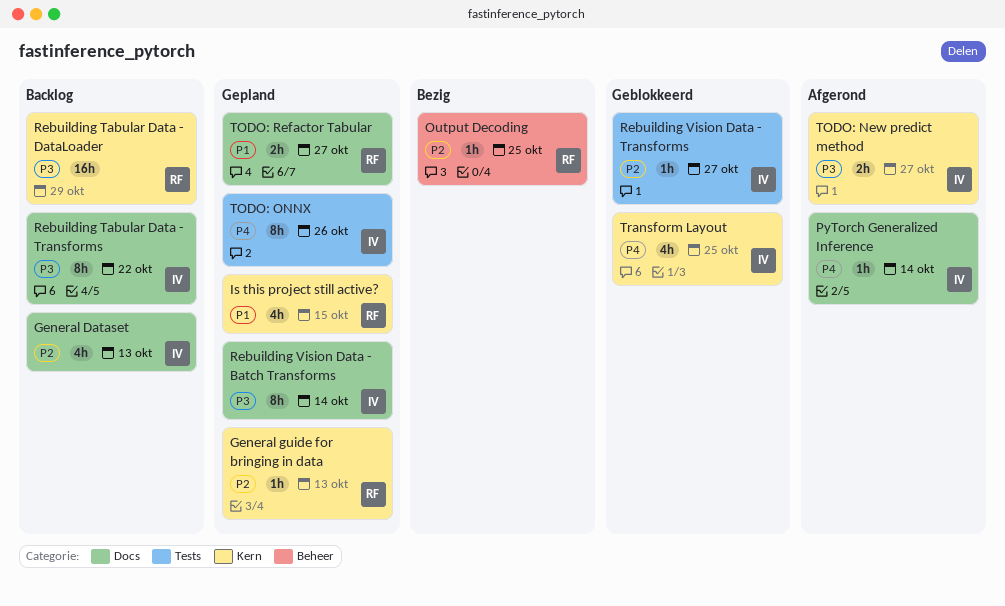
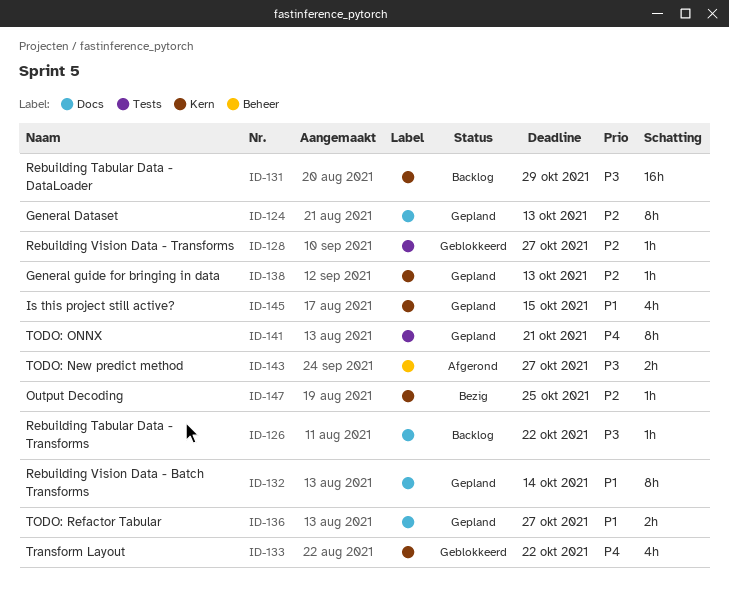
General Dataset, status: Backlog -> Gepland
General Dataset, estimate: 4h -> 8h
Output Decoding, label: Beheer -> Kern
PyTorch Generalized Inference: present -> none
Rebuilding Tabular Data - Transforms, estimate: 8h -> 1h
Rebuilding Vision Data - Batch Transforms, priority: P3 -> P1
TODO: New predict method, label: Kern -> Beheer
TODO: ONNX, due: Oct 26 -> Oct 21
Transform Layout, due: Oct 25 -> Oct 22

